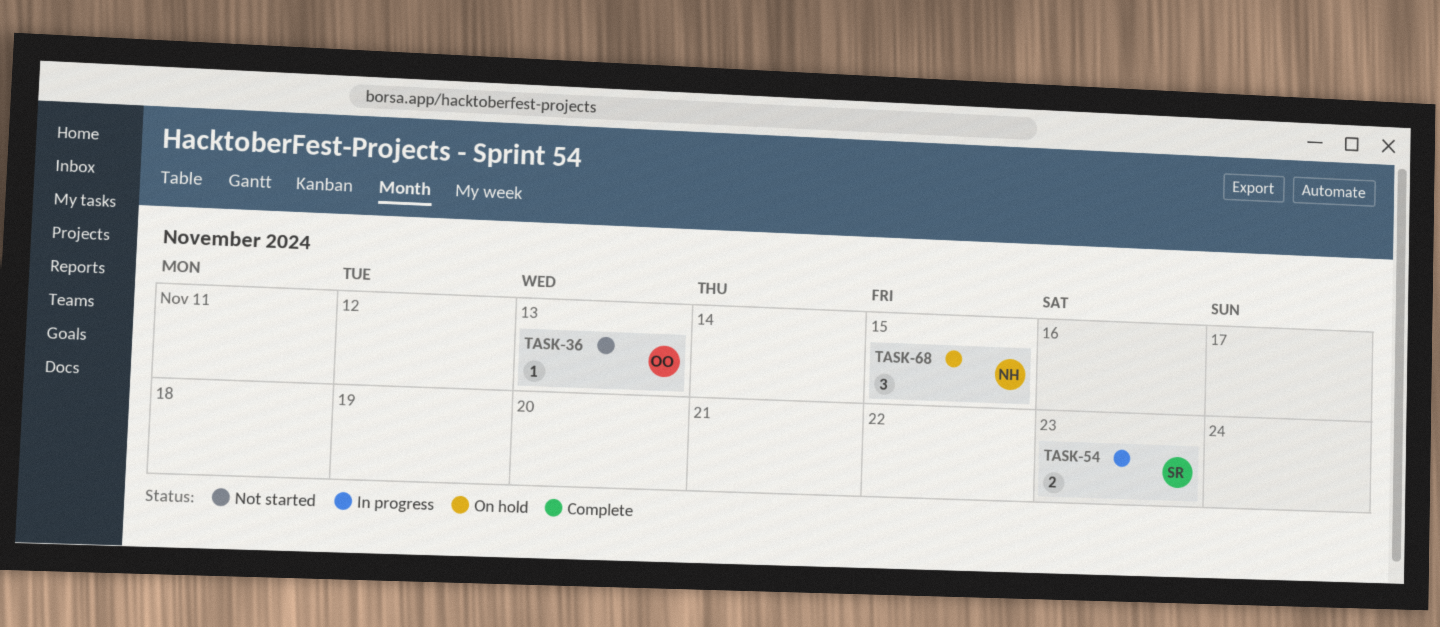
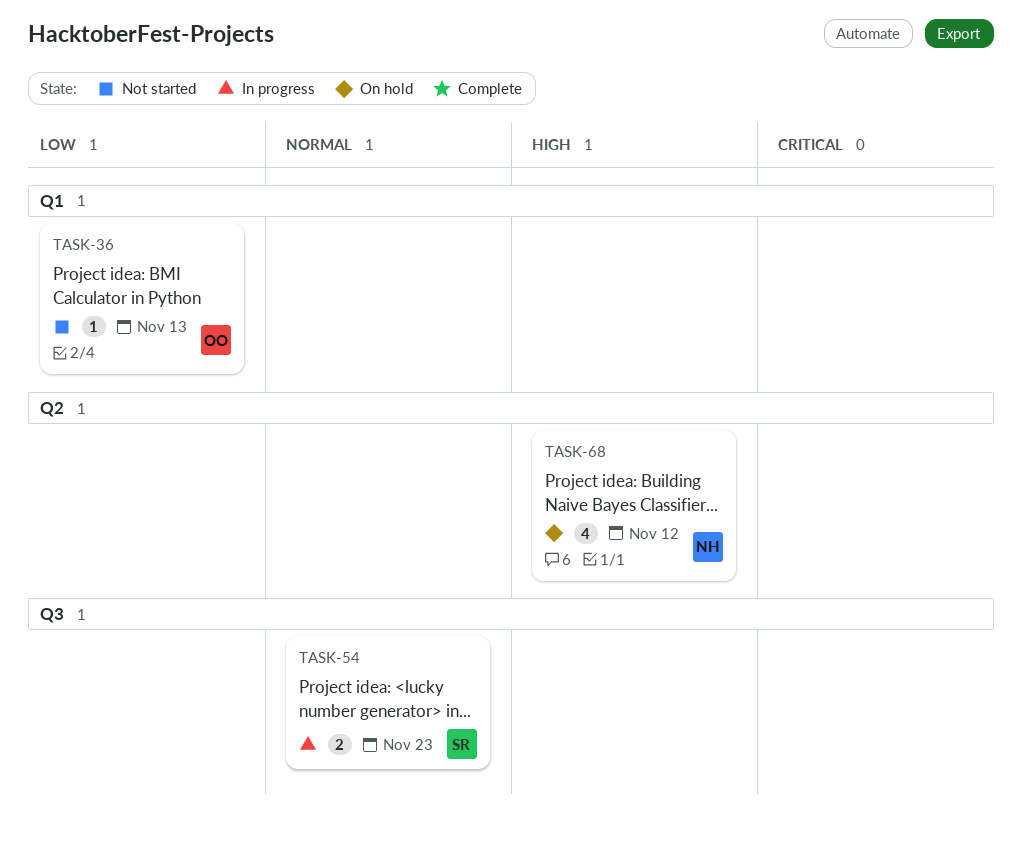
TASK-68, estimate: 3 -> 4
TASK-68, due: Nov 15 -> Nov 12

